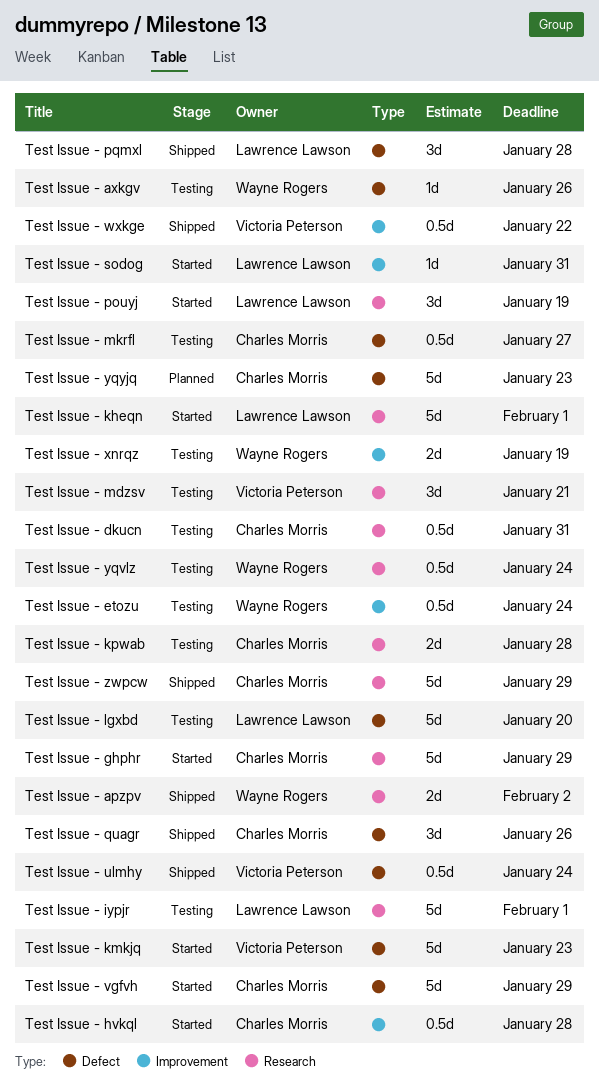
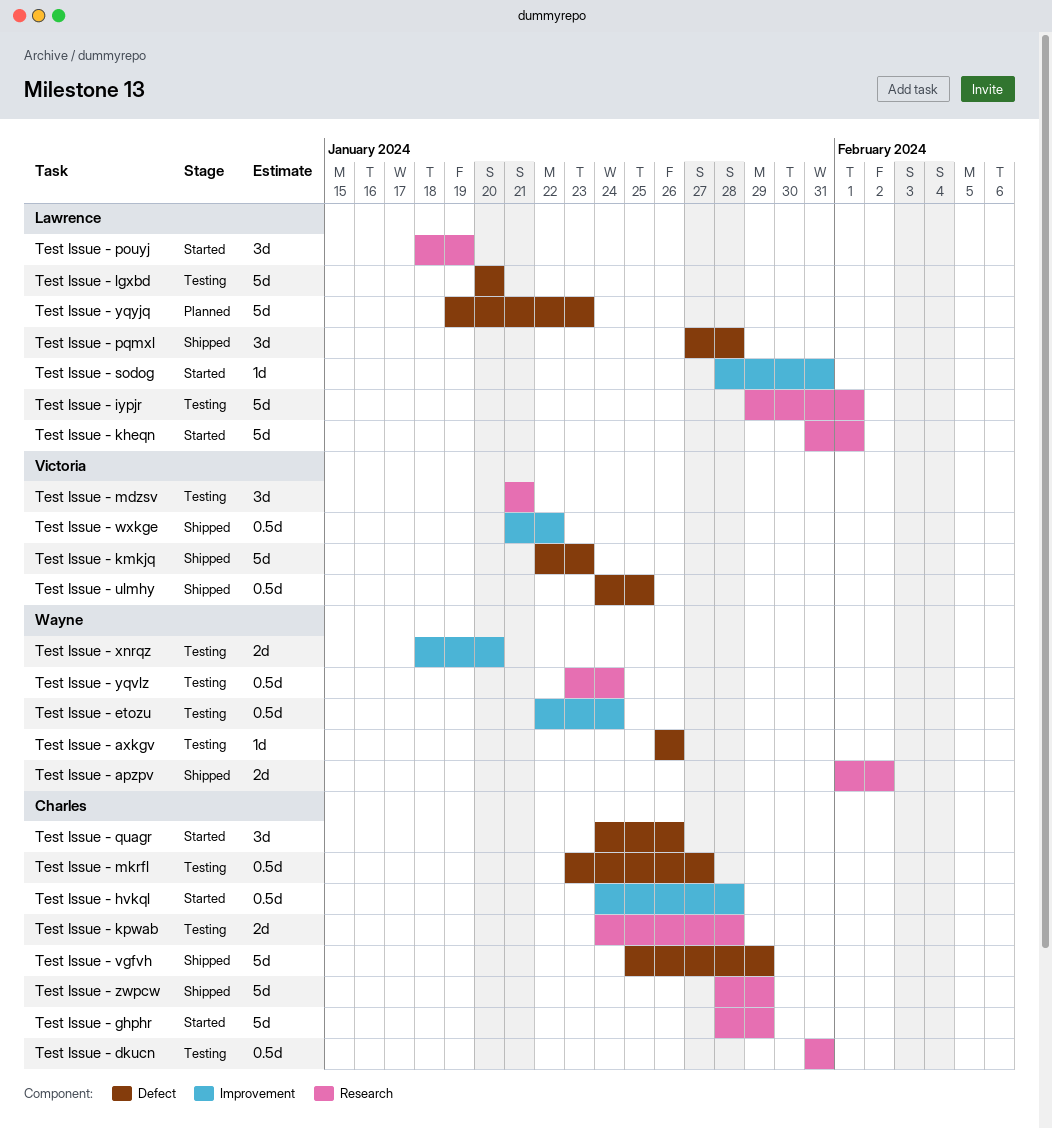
Test Issue - kmkjq, status: Started -> Shipped
Test Issue - quagr, status: Shipped -> Started
Test Issue - ulmhy, due: Jan 24 -> Jan 25
Test Issue - vgfvh, status: Started -> Shipped
Test Issue - xnrqz, due: Jan 19 -> Jan 20
Test Issue - yqyjq, owner: Charles Morris -> Lawrence Lawson

